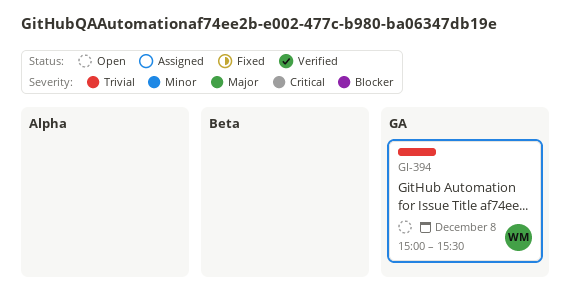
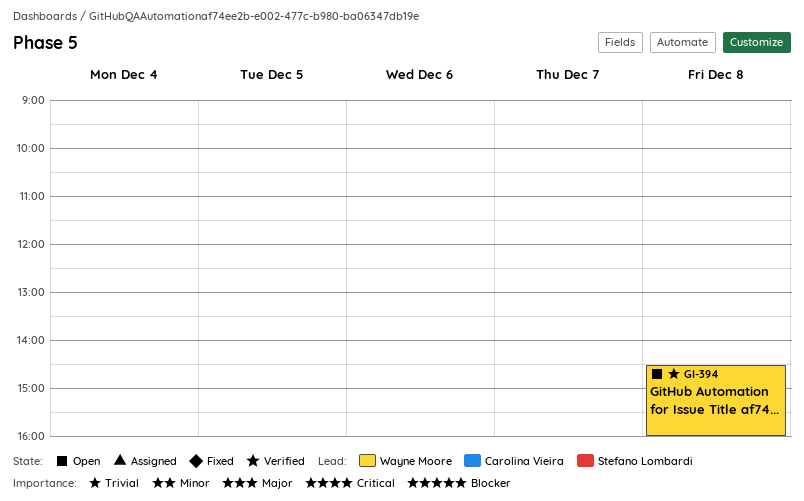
GI-394, begins: 15:00 -> 14:30
GI-394, ends: 15:30 -> 16:00

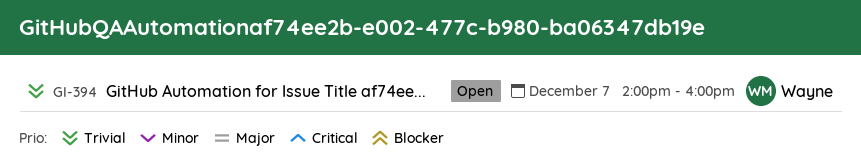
GI-394, day: Dec 8 -> Dec 7
GI-394, begins: 14:30 -> 14:00

